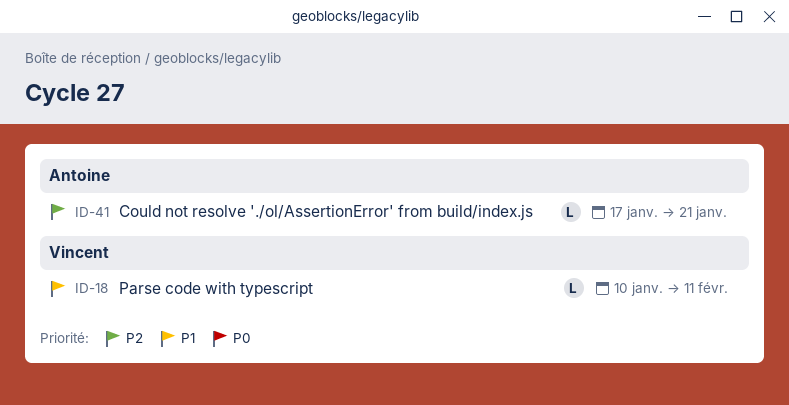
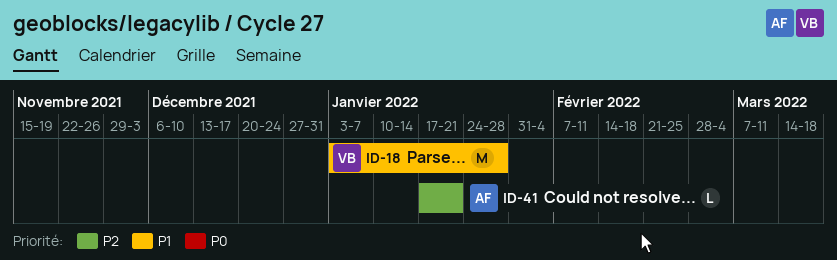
ID-18, estimate: L -> M
ID-18, start: Jan 10 -> Jan 3
ID-18, due: Feb 11 -> Jan 28

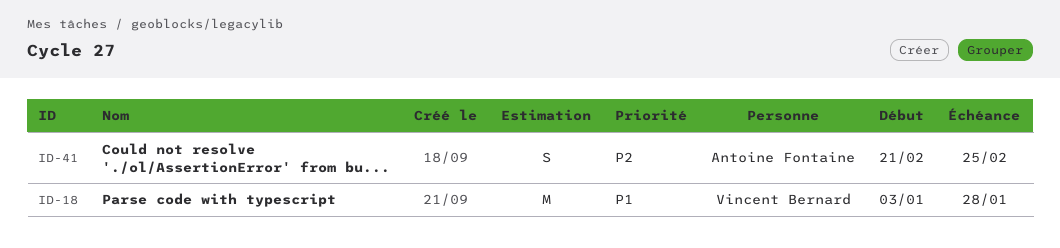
ID-41, estimate: L -> S
ID-41, start: Jan 17 -> Feb 21
ID-41, due: Jan 21 -> Feb 25

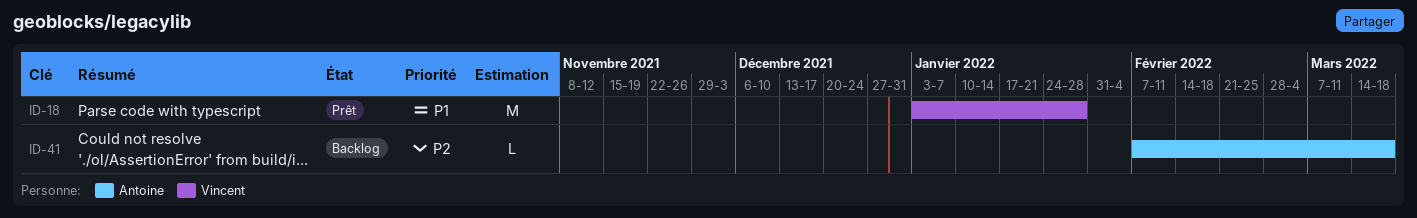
ID-41, estimate: S -> L
ID-41, start: Feb 21 -> Feb 7
ID-41, due: Feb 25 -> Mar 18

